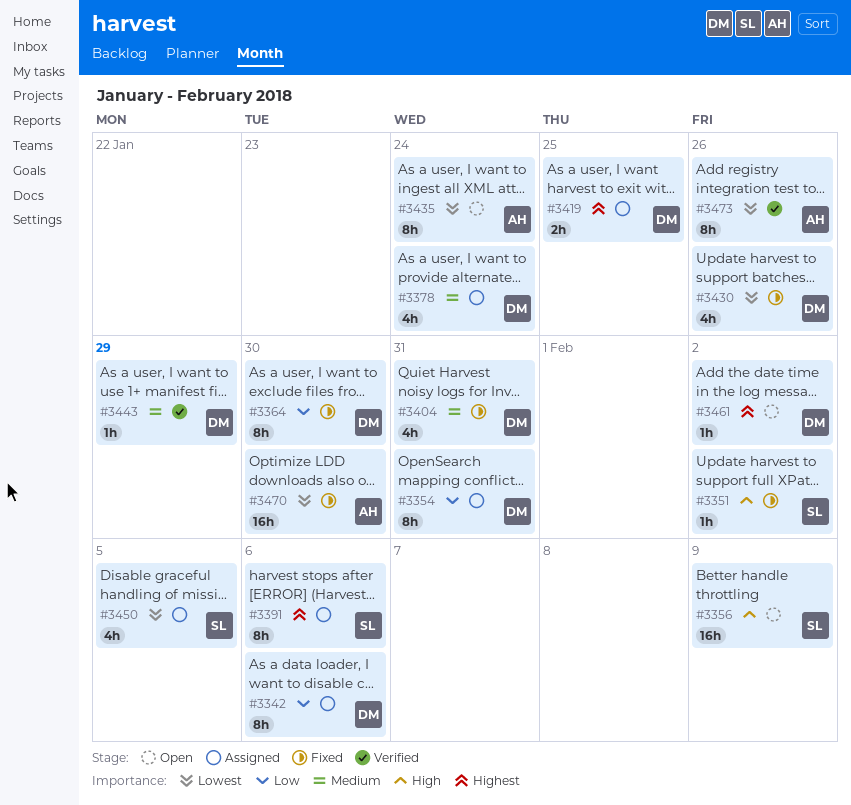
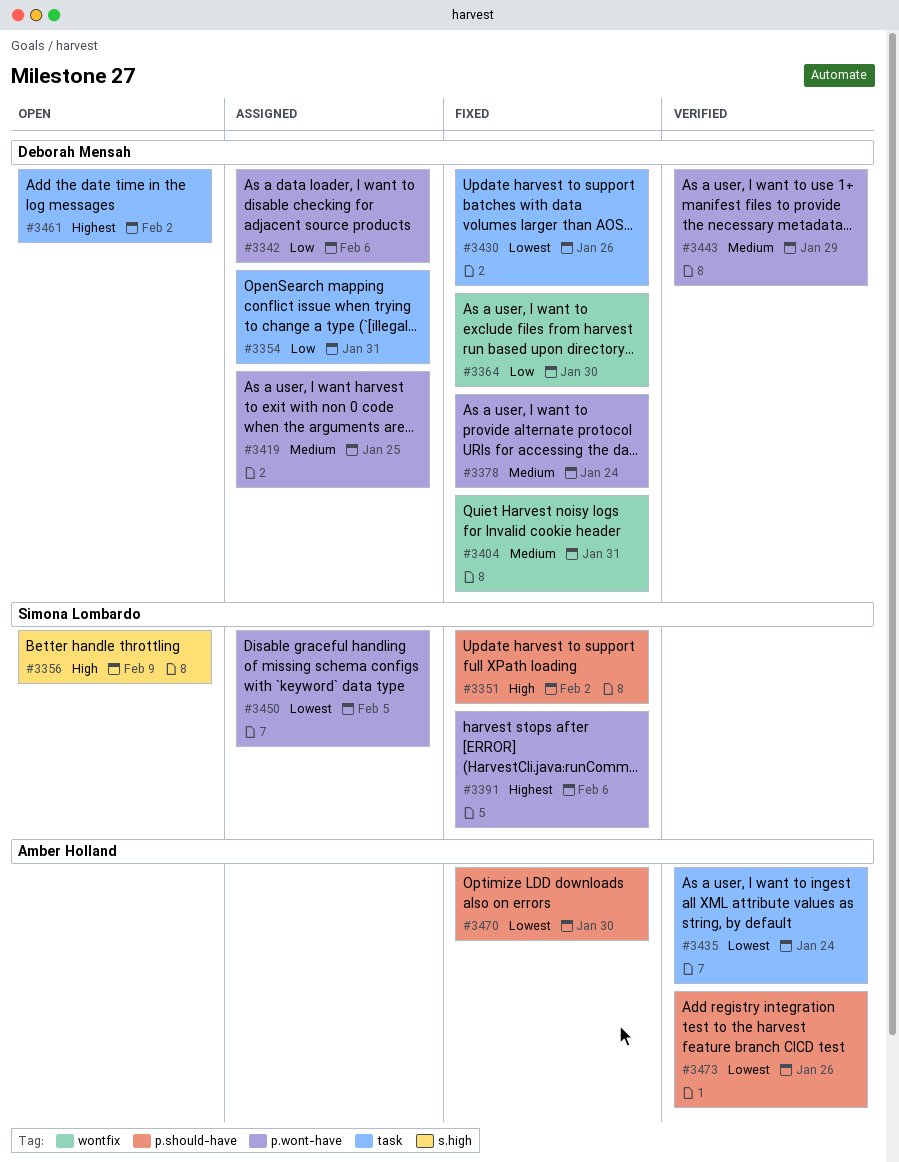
#3378, status: Assigned -> Fixed
#3391, status: Assigned -> Fixed
#3419, priority: Highest -> Medium
#3435, status: Open -> Verified

